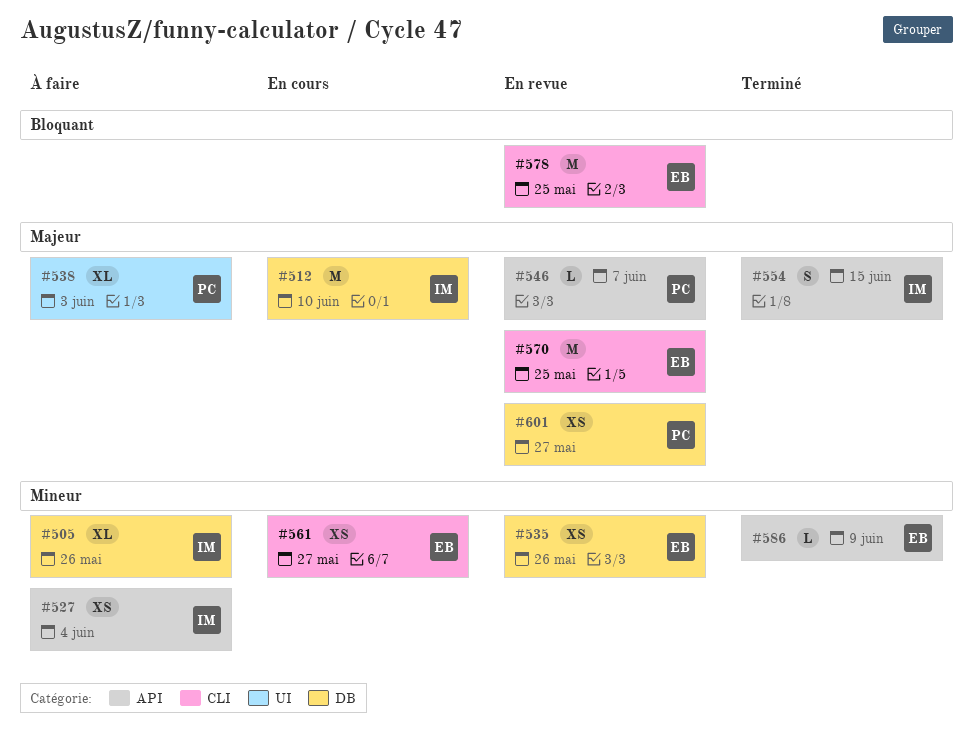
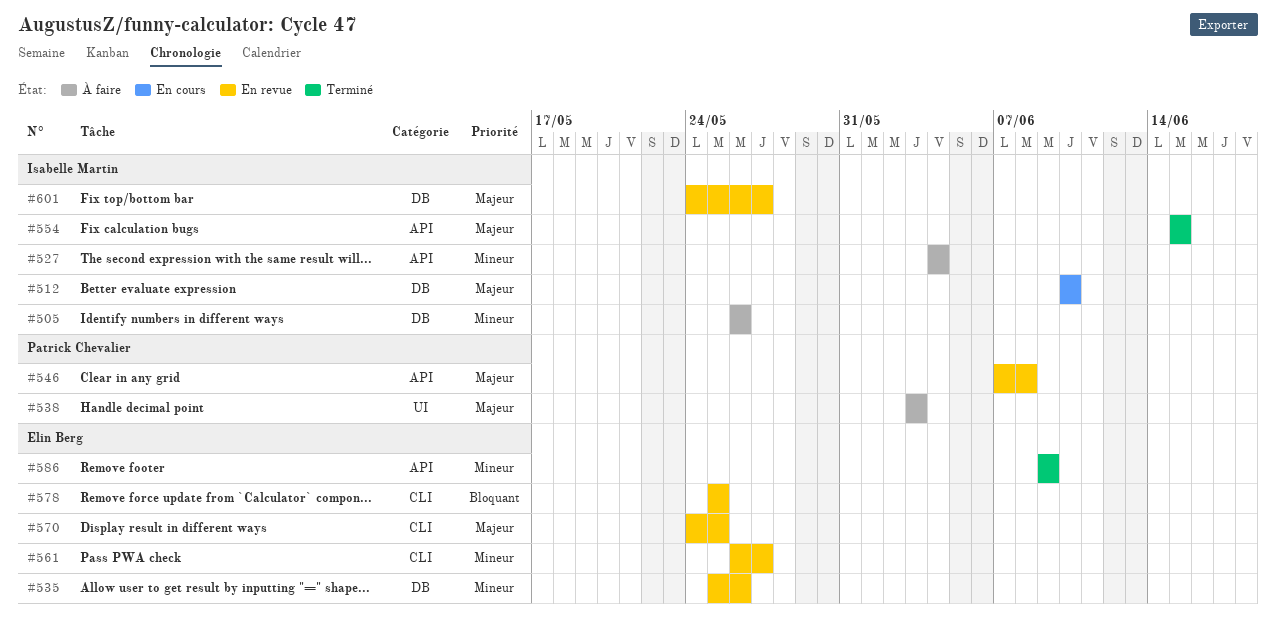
#546, due: Jun 7 -> Jun 8
#561, status: En cours -> En revue
#601, owner: Patrick Chevalier -> Isabelle Martin

